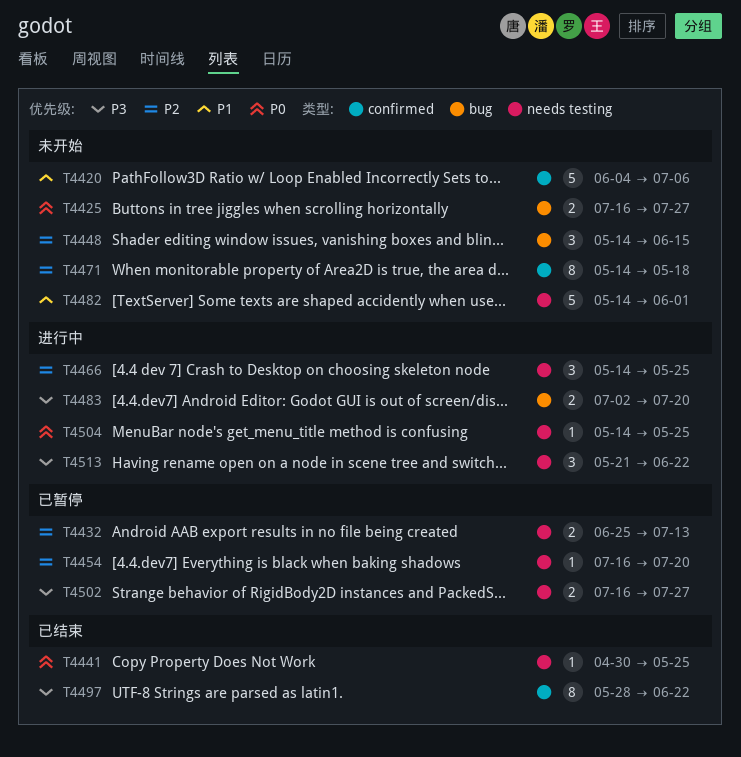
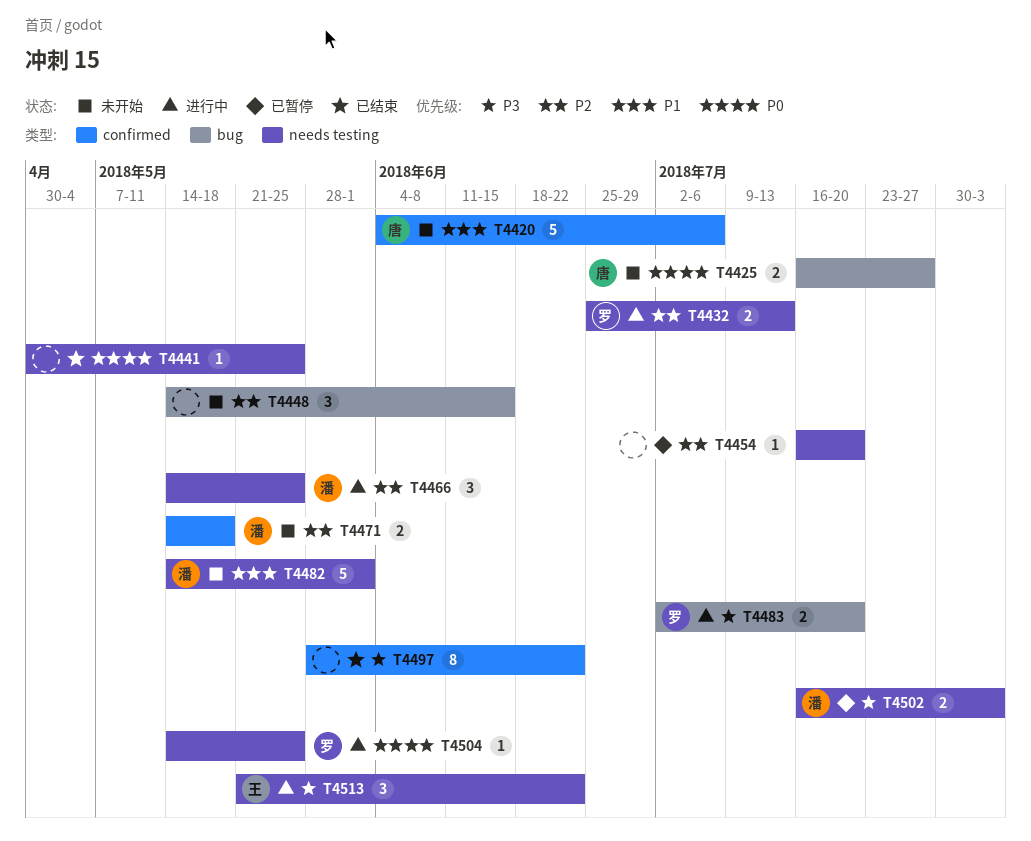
T4432, status: 已暂停 -> 进行中
T4471, estimate: 8 -> 2
T4502, due: Jul 27 -> Aug 3

